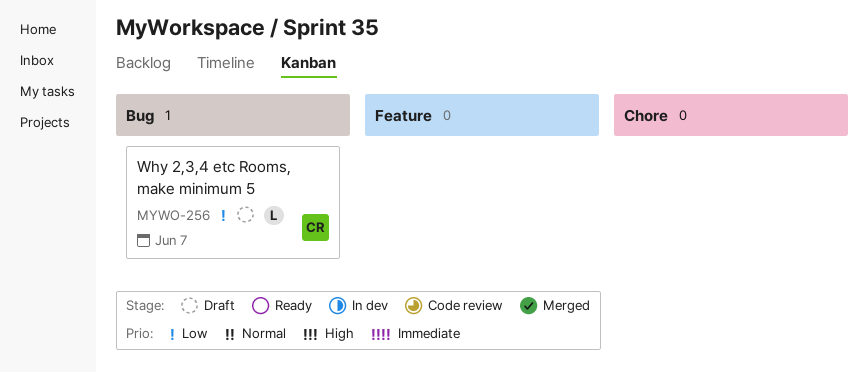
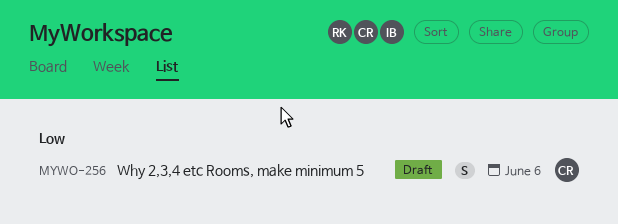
MYWO-256, estimate: L -> S
MYWO-256, due: Jun 7 -> Jun 6

